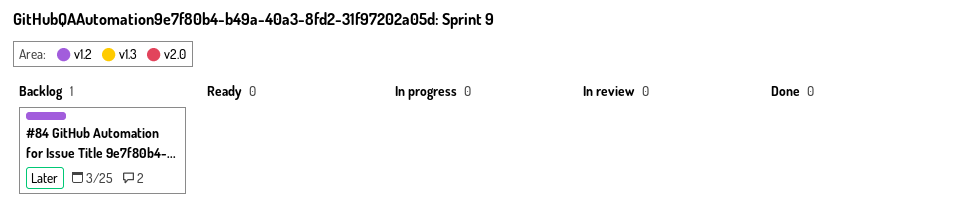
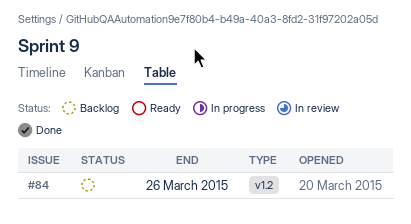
#84, due: Mar 25 -> Mar 26

